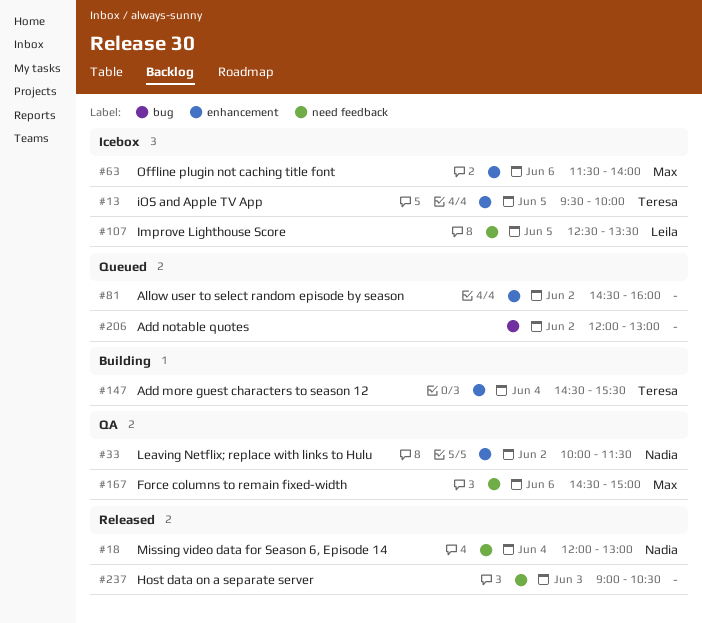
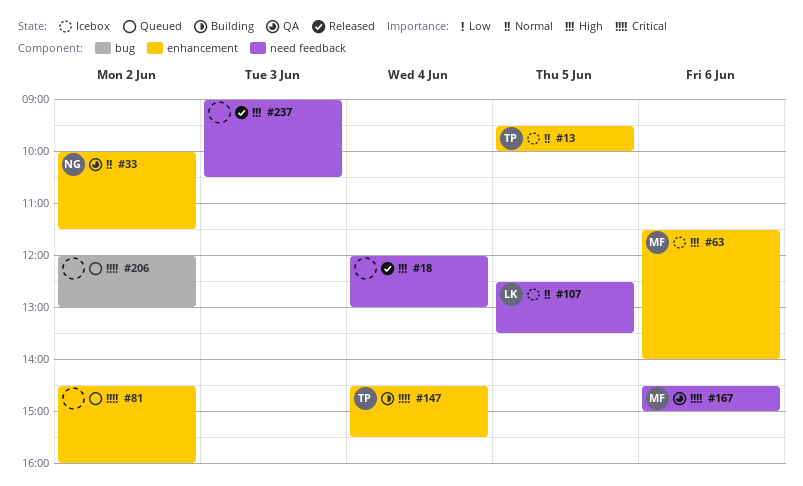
#18, owner: Nadia -> none

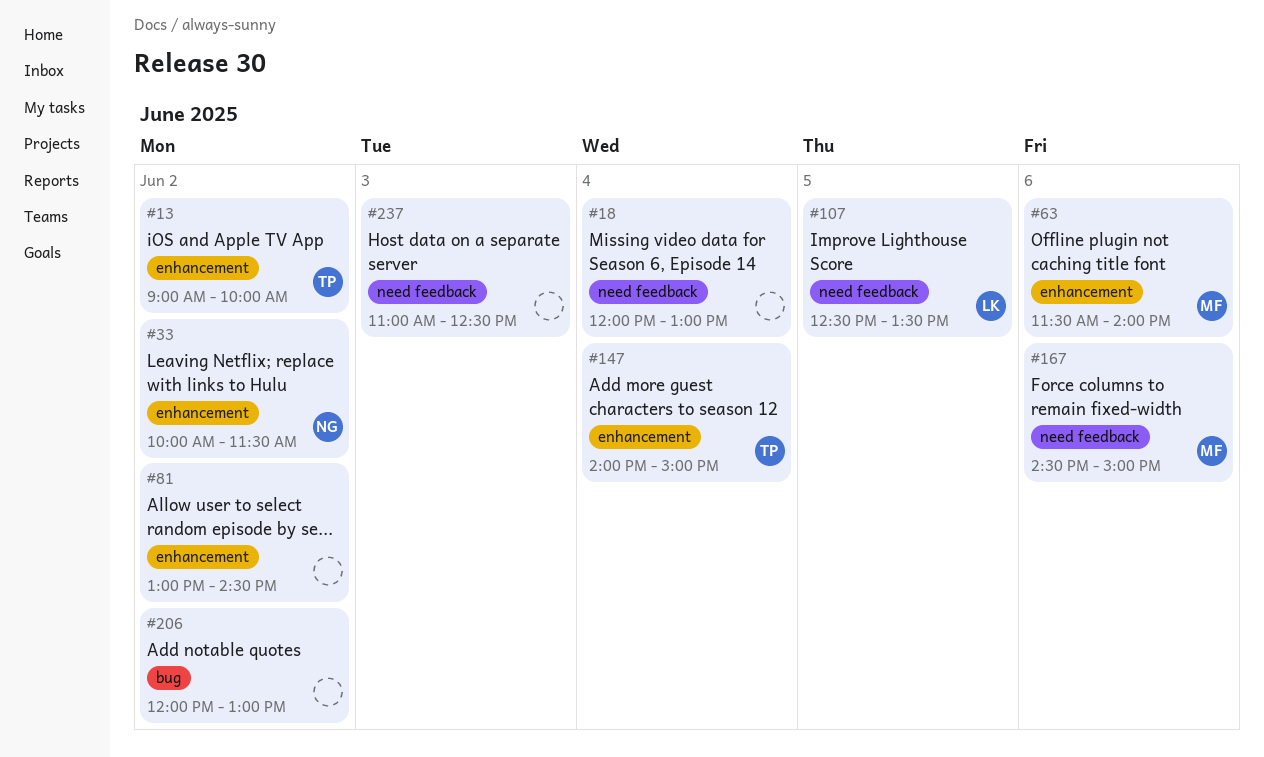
#13, day: Jun 5 -> Jun 2
#13, begins: 09:30 -> 09:00
#81, begins: 14:30 -> 13:00
#81, ends: 16:00 -> 14:30
#147, begins: 14:30 -> 14:00
#147, ends: 15:30 -> 15:00
#237, begins: 09:00 -> 11:00
#237, ends: 10:30 -> 12:30

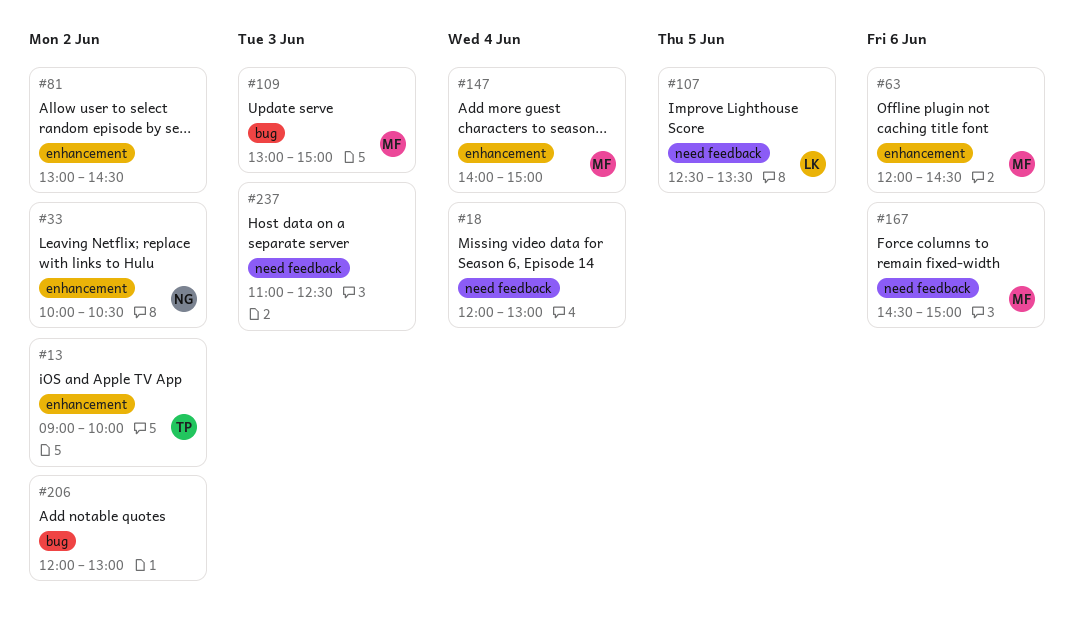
#33, ends: 11:30 -> 10:30
#63, begins: 11:30 -> 12:00
#63, ends: 14:00 -> 14:30
#109: none -> present
#147, owner: TP -> MF

